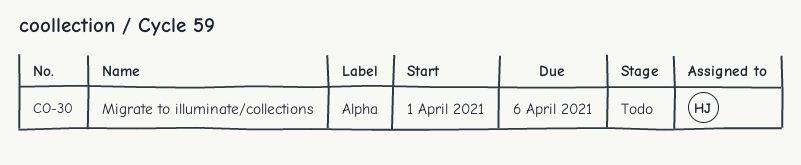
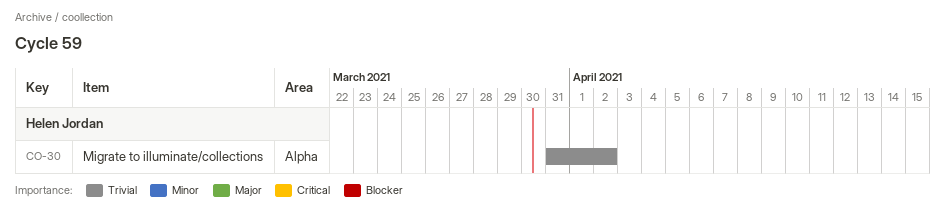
CO-30, start: Apr 1 -> Mar 31
CO-30, due: Apr 6 -> Apr 2

